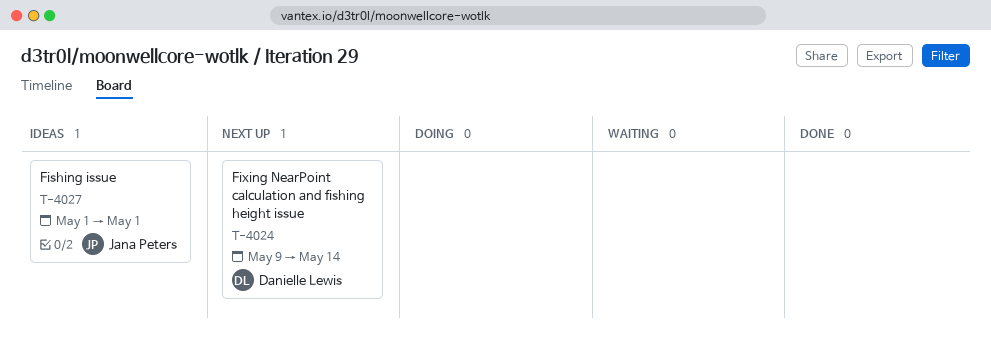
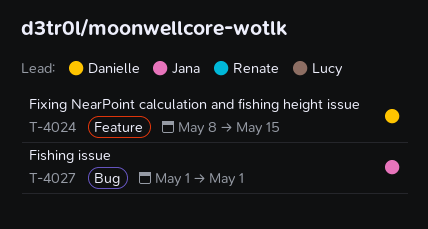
T-4024, start: May 9 -> May 8
T-4024, due: May 14 -> May 15

